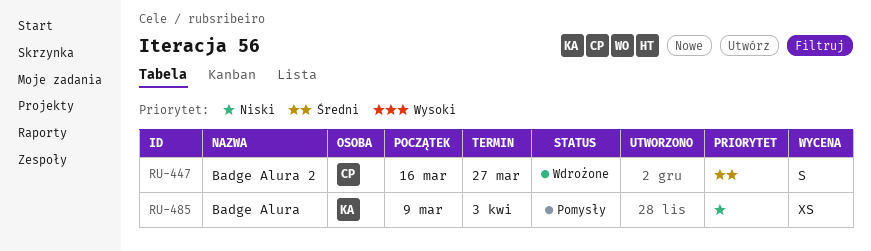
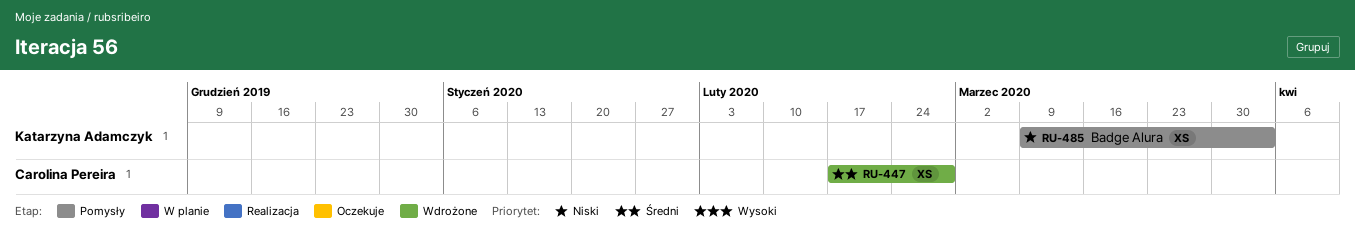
RU-447, estimate: S -> XS
RU-447, start: Mar 16 -> Feb 17
RU-447, due: Mar 27 -> Feb 28

